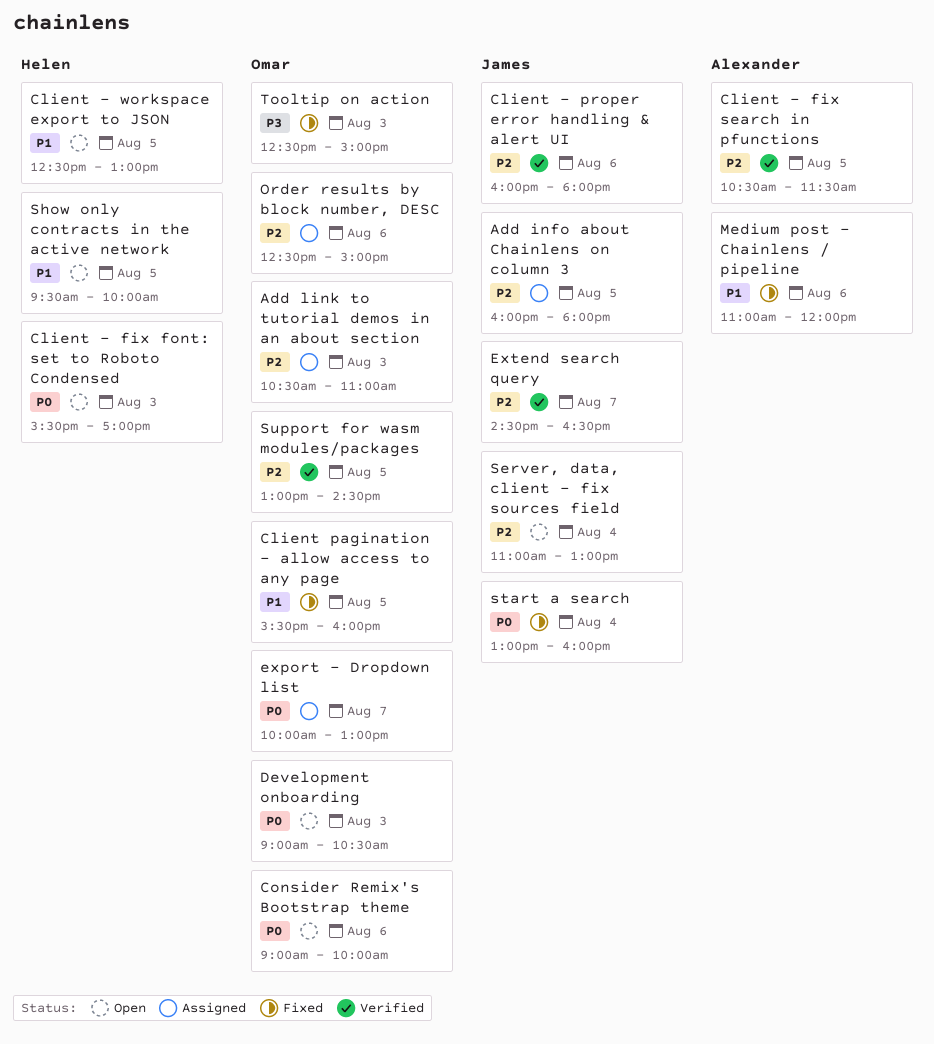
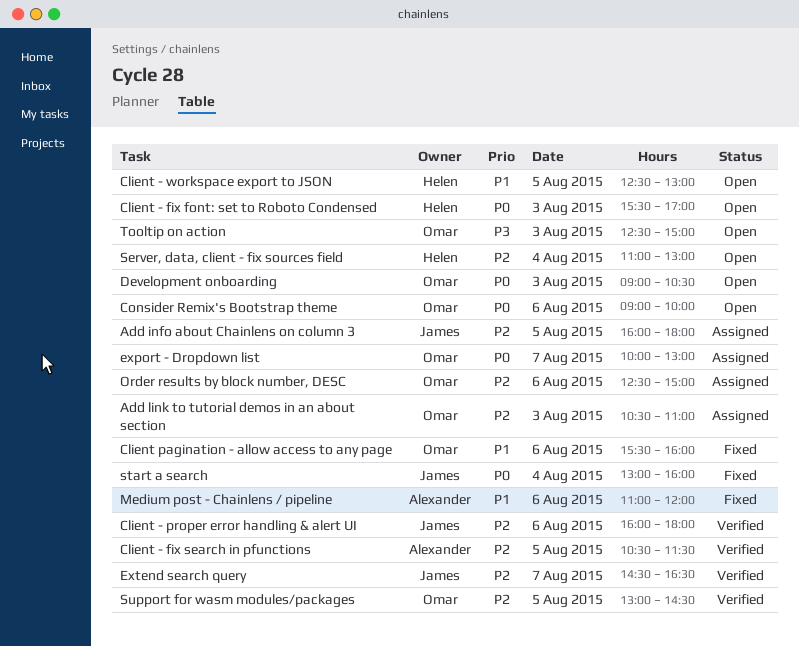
Client pagination - allow access to any page, day: Aug 5 -> Aug 6
Server, data, client - fix sources field, owner: James -> Helen
Show only contracts in the active network: present -> none
Tooltip on action, status: Fixed -> Open

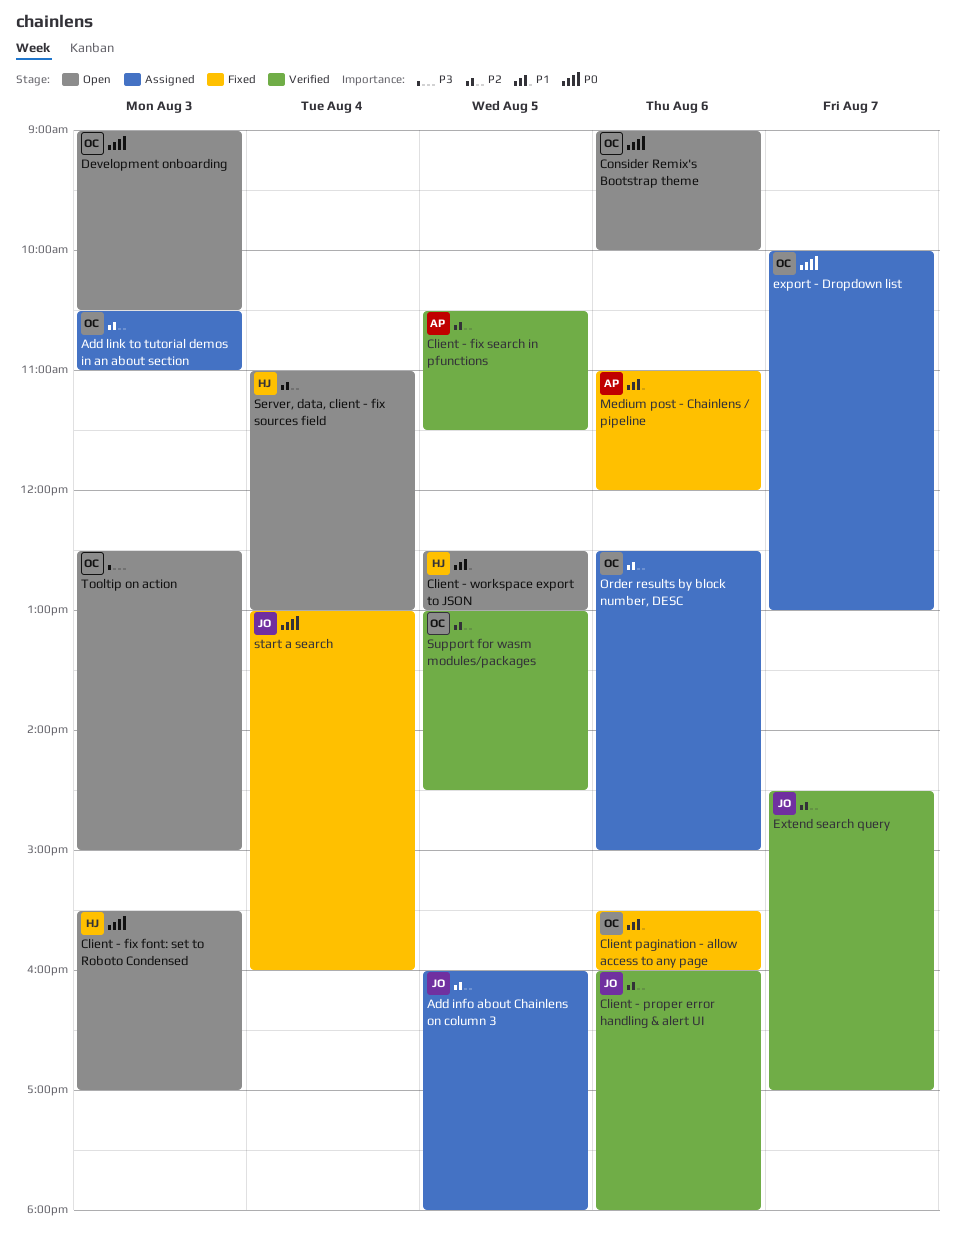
Extend search query, ends: 16:30 -> 17:00

